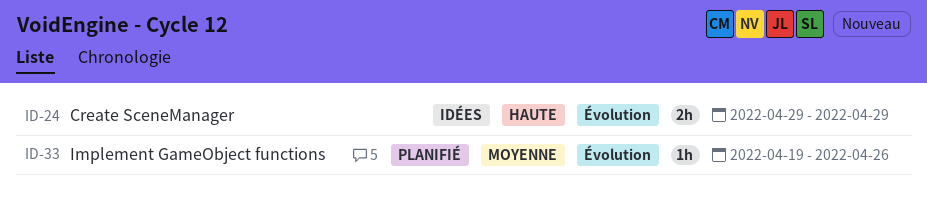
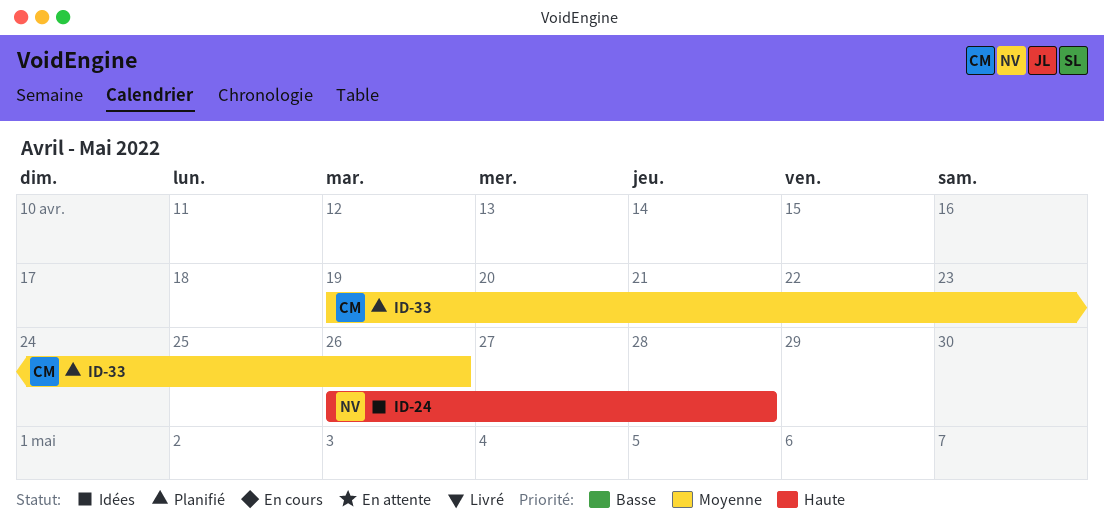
ID-24, start: Apr 29 -> Apr 26
ID-24, due: Apr 29 -> Apr 28

